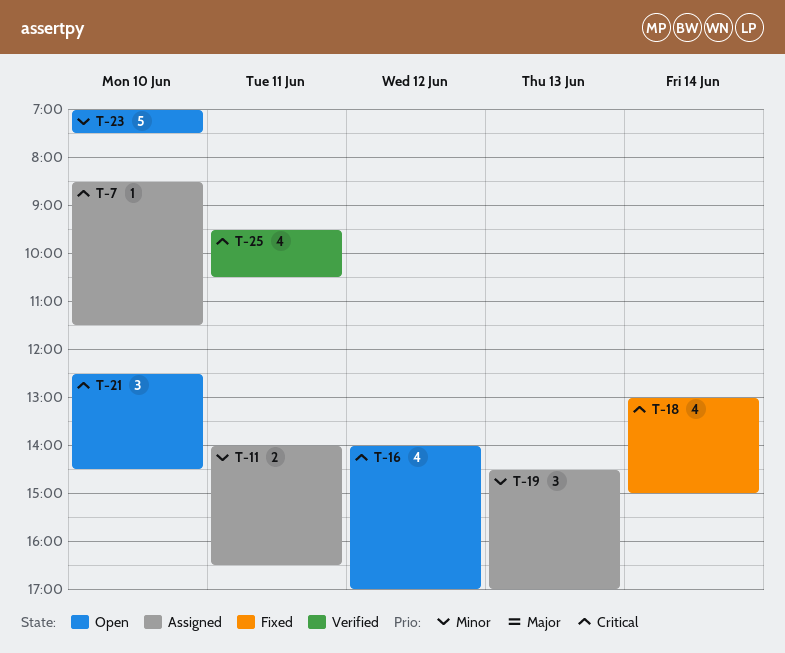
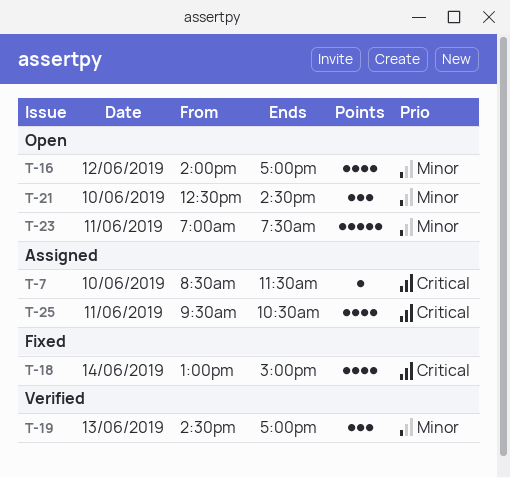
T-11: present -> none
T-16, priority: Critical -> Minor
T-19, status: Assigned -> Verified
T-21, priority: Critical -> Minor
T-23, day: Jun 10 -> Jun 11
T-25, status: Verified -> Assigned

